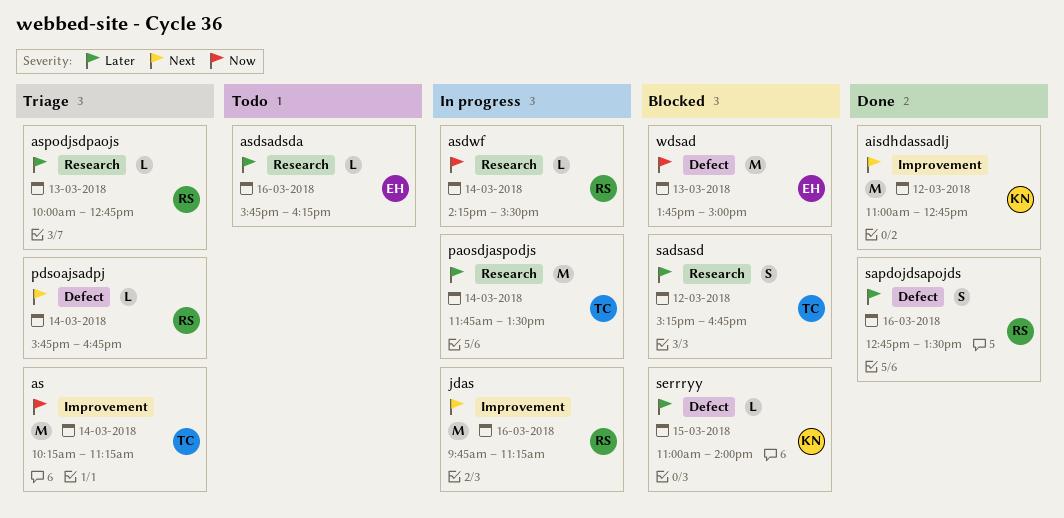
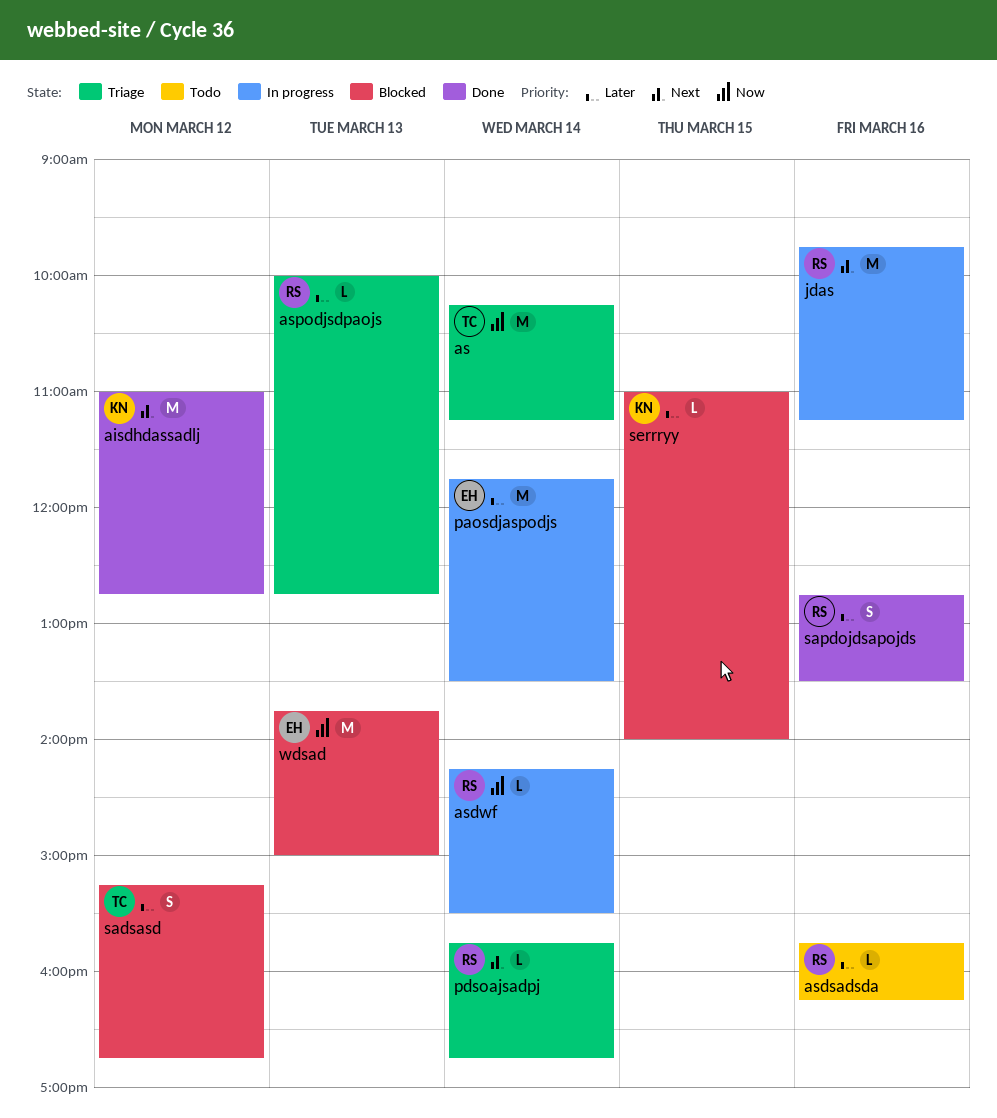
asdsadsda, owner: EH -> RS
paosdjaspodjs, owner: TC -> EH

